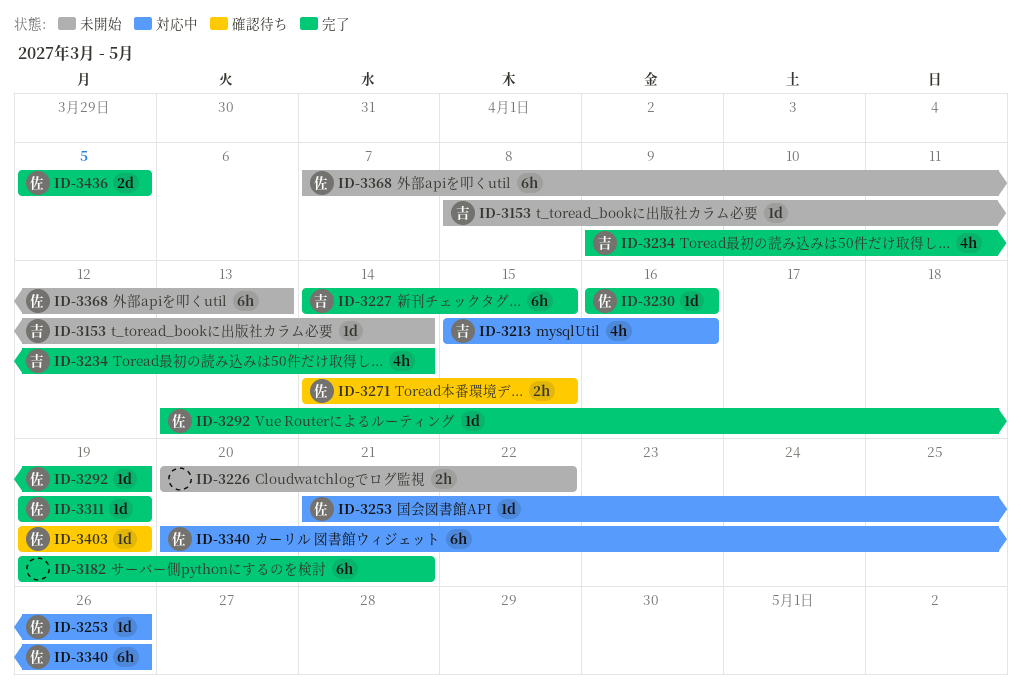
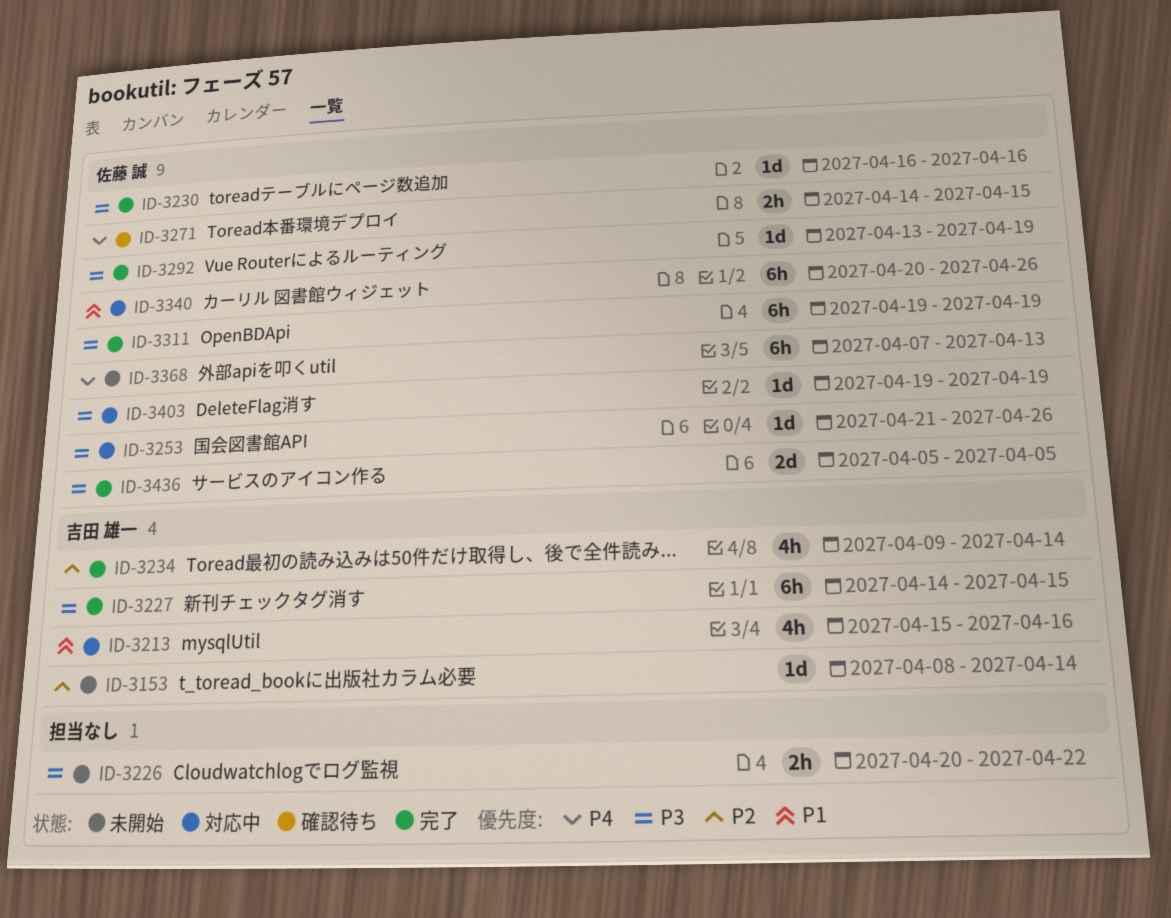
ID-3182: present -> none
ID-3311, estimate: 1d -> 6h
ID-3403, status: 確認待ち -> 対応中

